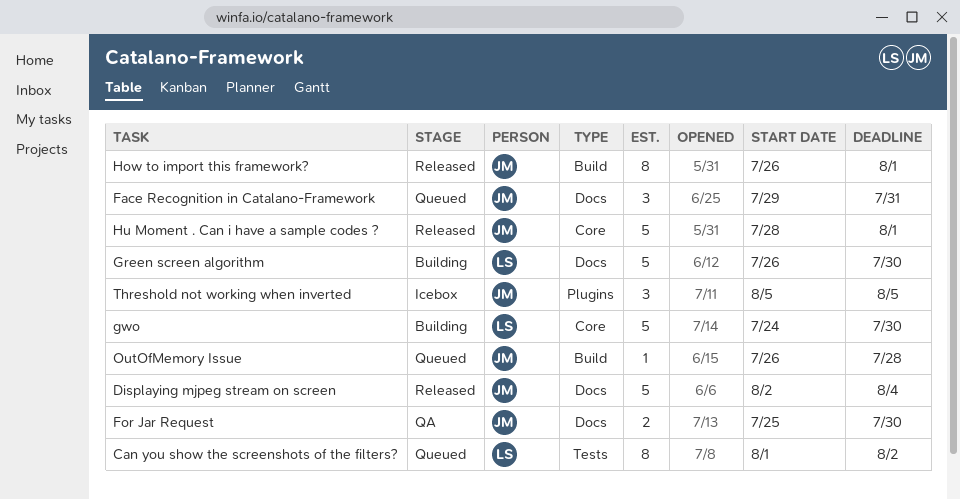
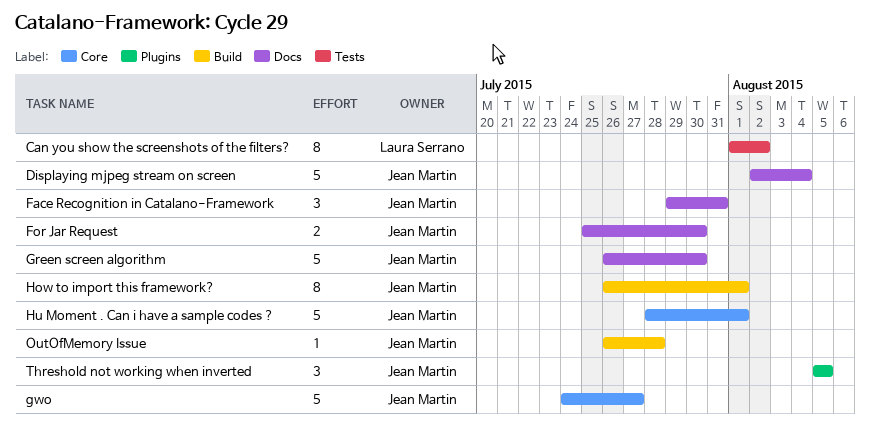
Green screen algorithm, owner: Laura Serrano -> Jean Martin
gwo, owner: Laura Serrano -> Jean Martin
gwo, due: Jul 30 -> Jul 27

